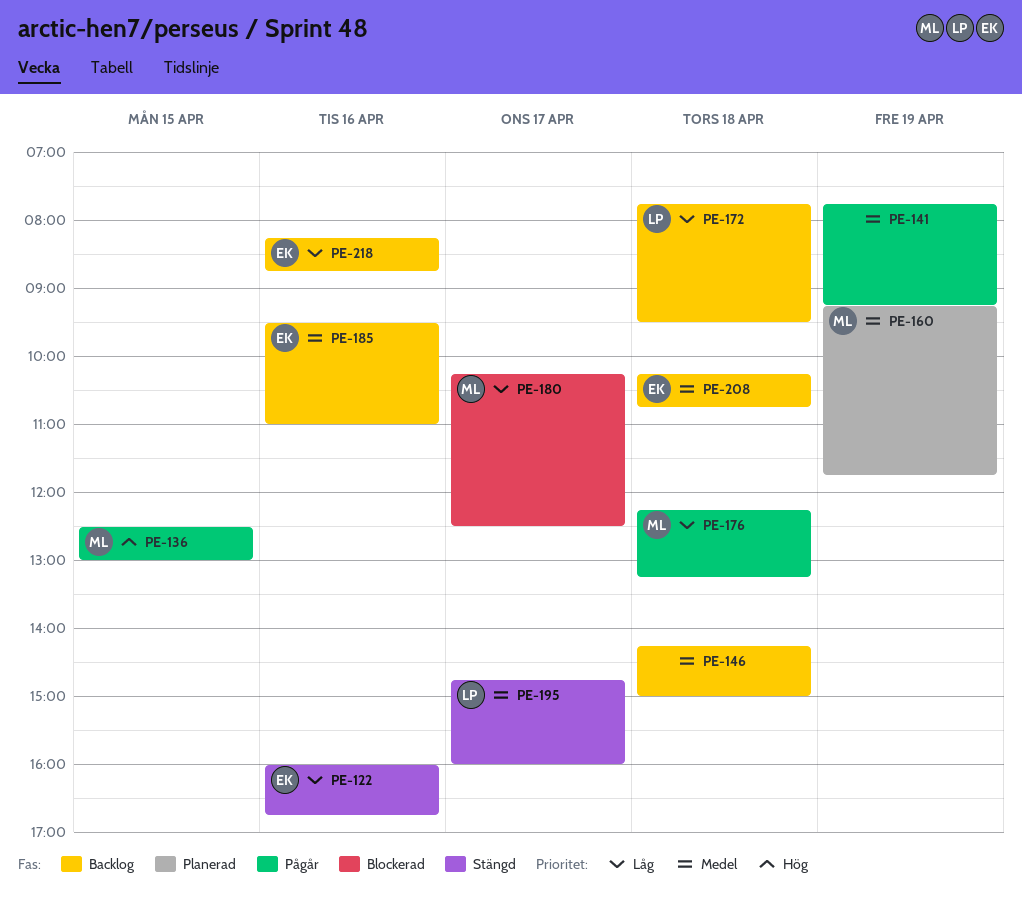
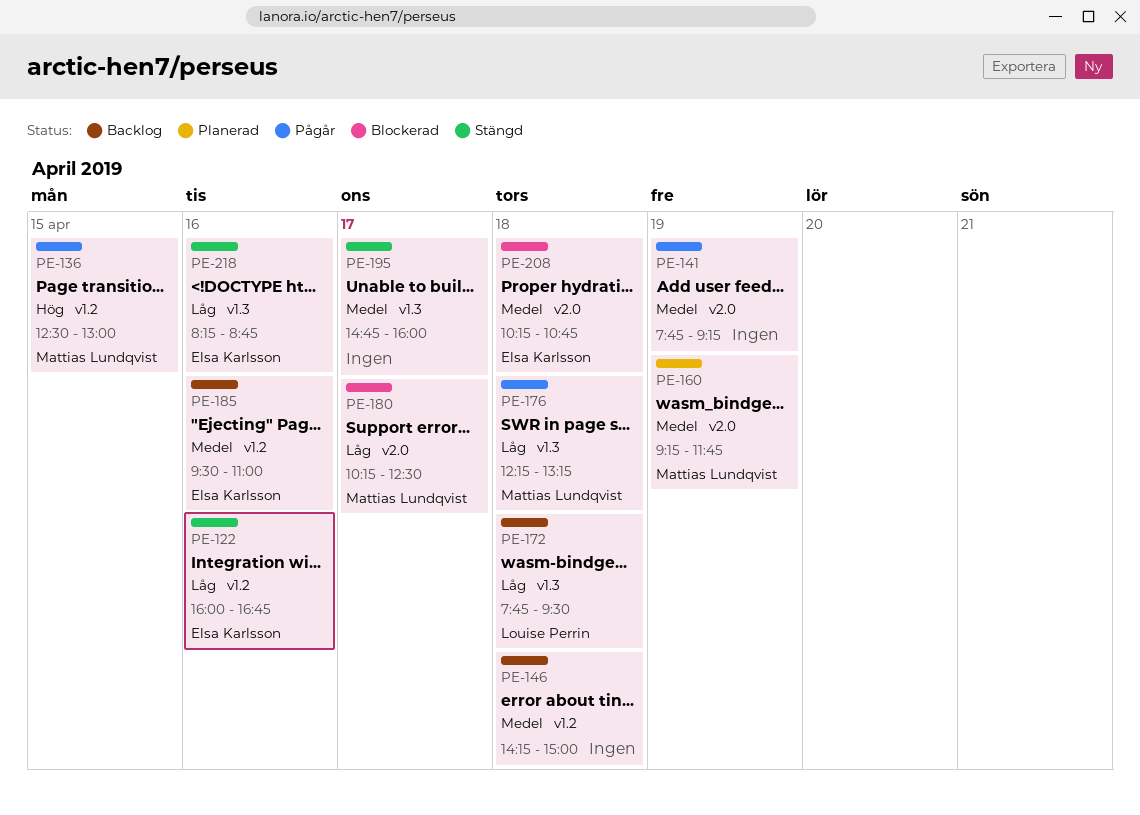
PE-195, owner: Louise Perrin -> none
PE-208, status: Backlog -> Blockerad
PE-218, status: Backlog -> Stängd

